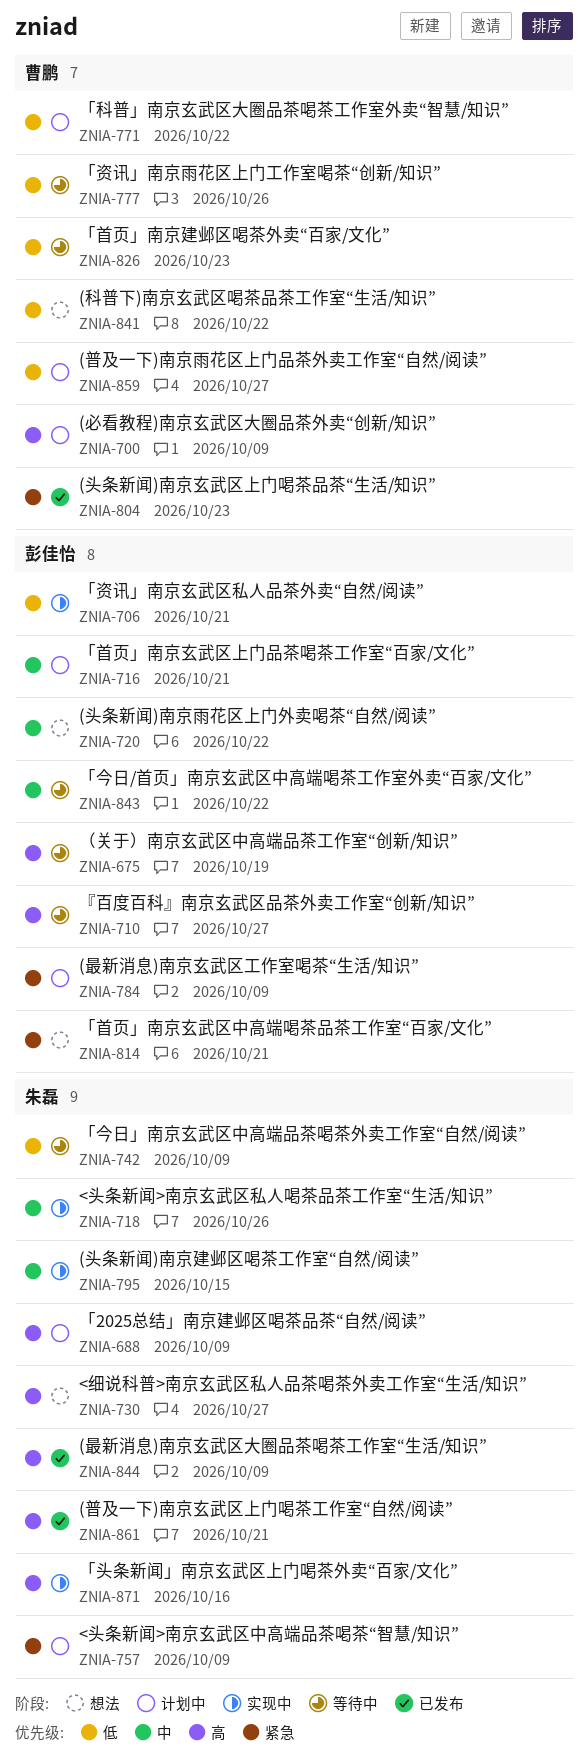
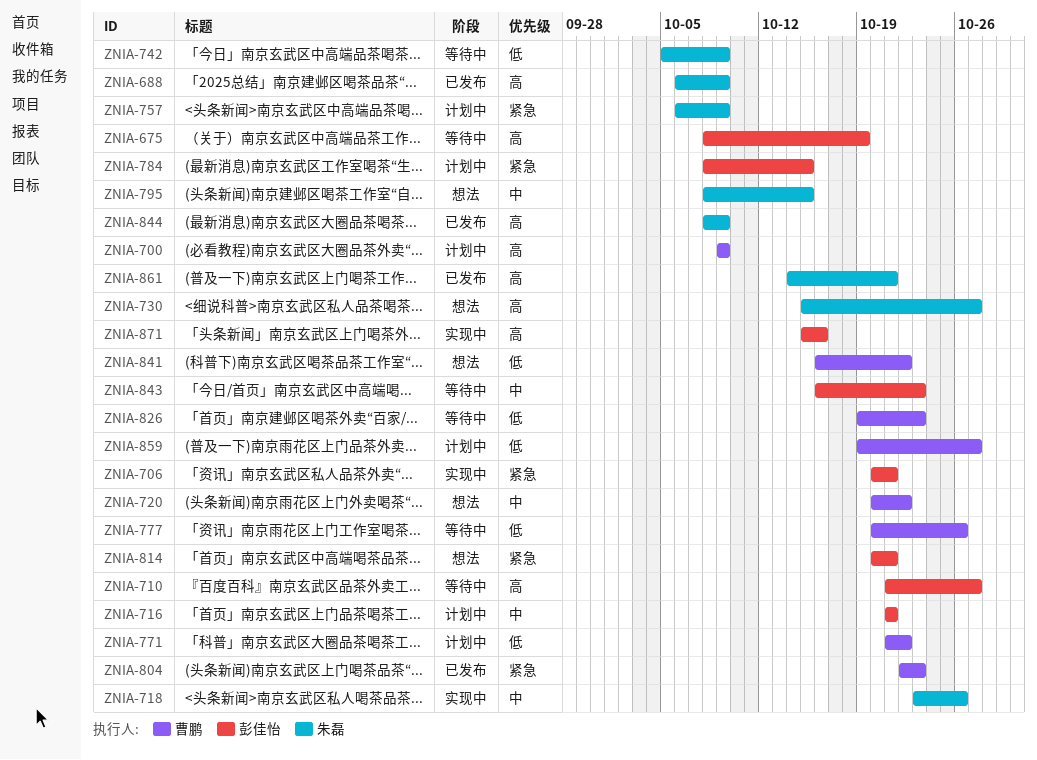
ZNIA-688, status: 计划中 -> 已发布
ZNIA-706, priority: 低 -> 紧急
ZNIA-720, owner: 彭佳怡 -> 曹鹏
ZNIA-784, due: Oct 9 -> Oct 15
ZNIA-795, status: 实现中 -> 想法
ZNIA-843, due: Oct 22 -> Oct 23
ZNIA-871, owner: 朱磊 -> 彭佳怡

